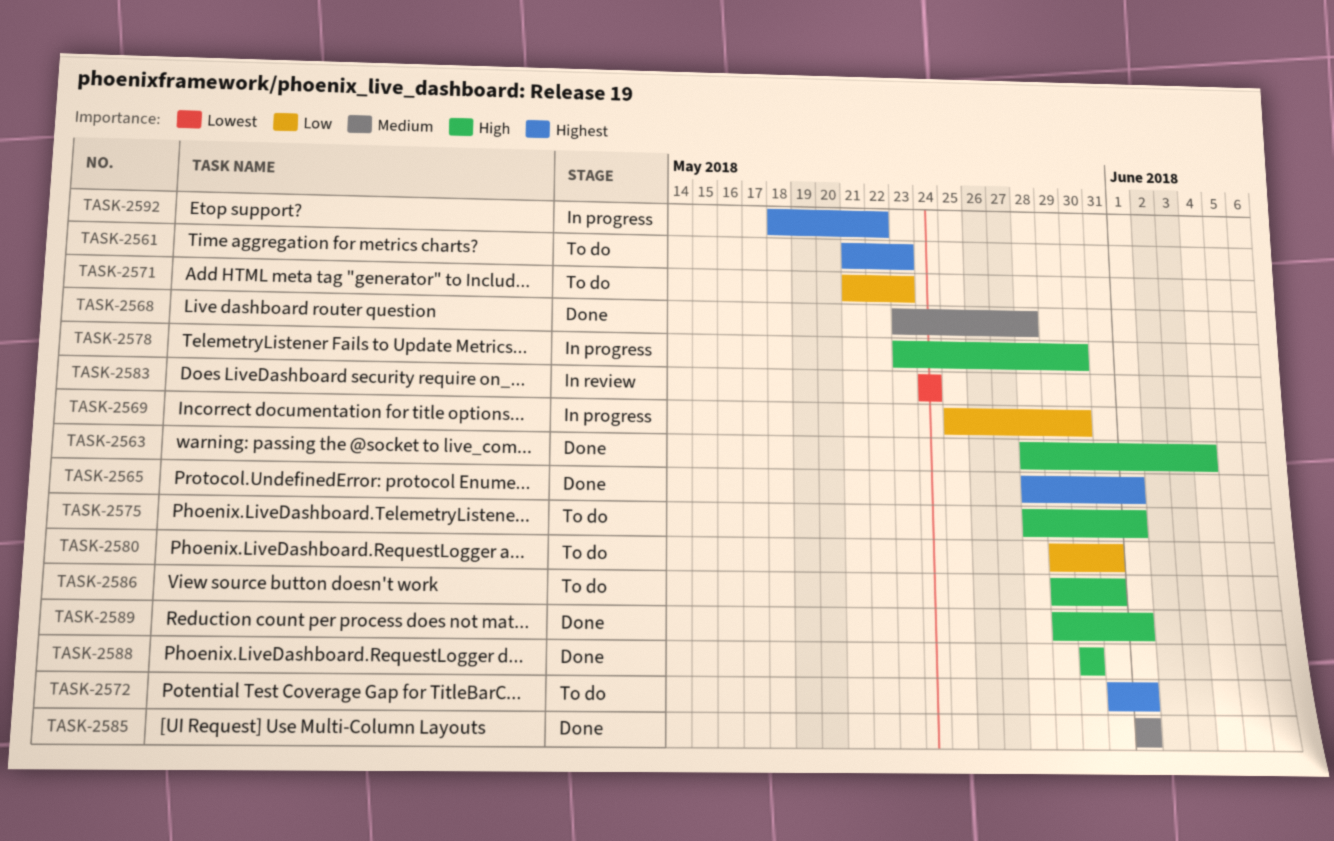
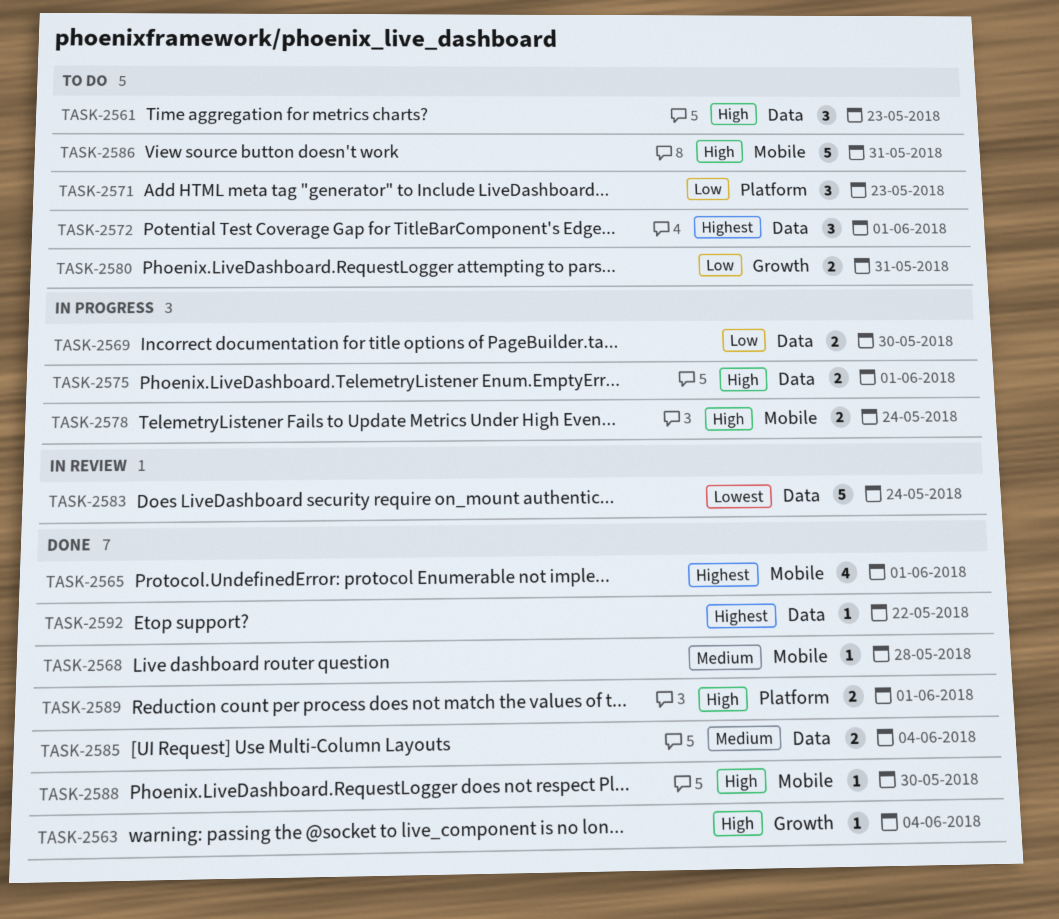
TASK-2561, priority: Highest -> High
TASK-2575, status: To do -> In progress
TASK-2578, due: May 30 -> May 24
TASK-2585, due: Jun 1 -> Jun 4
TASK-2592, status: In progress -> Done

